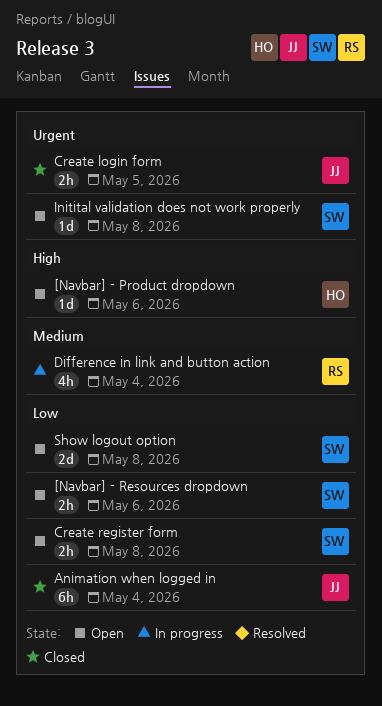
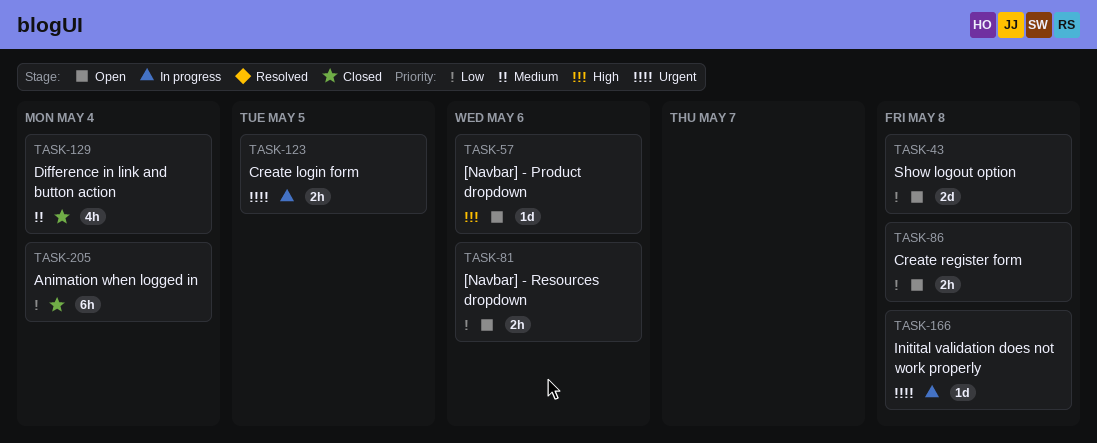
Create login form, status: Closed -> In progress
Difference in link and button action, status: In progress -> Closed
Initital validation does not work properly, status: Open -> In progress

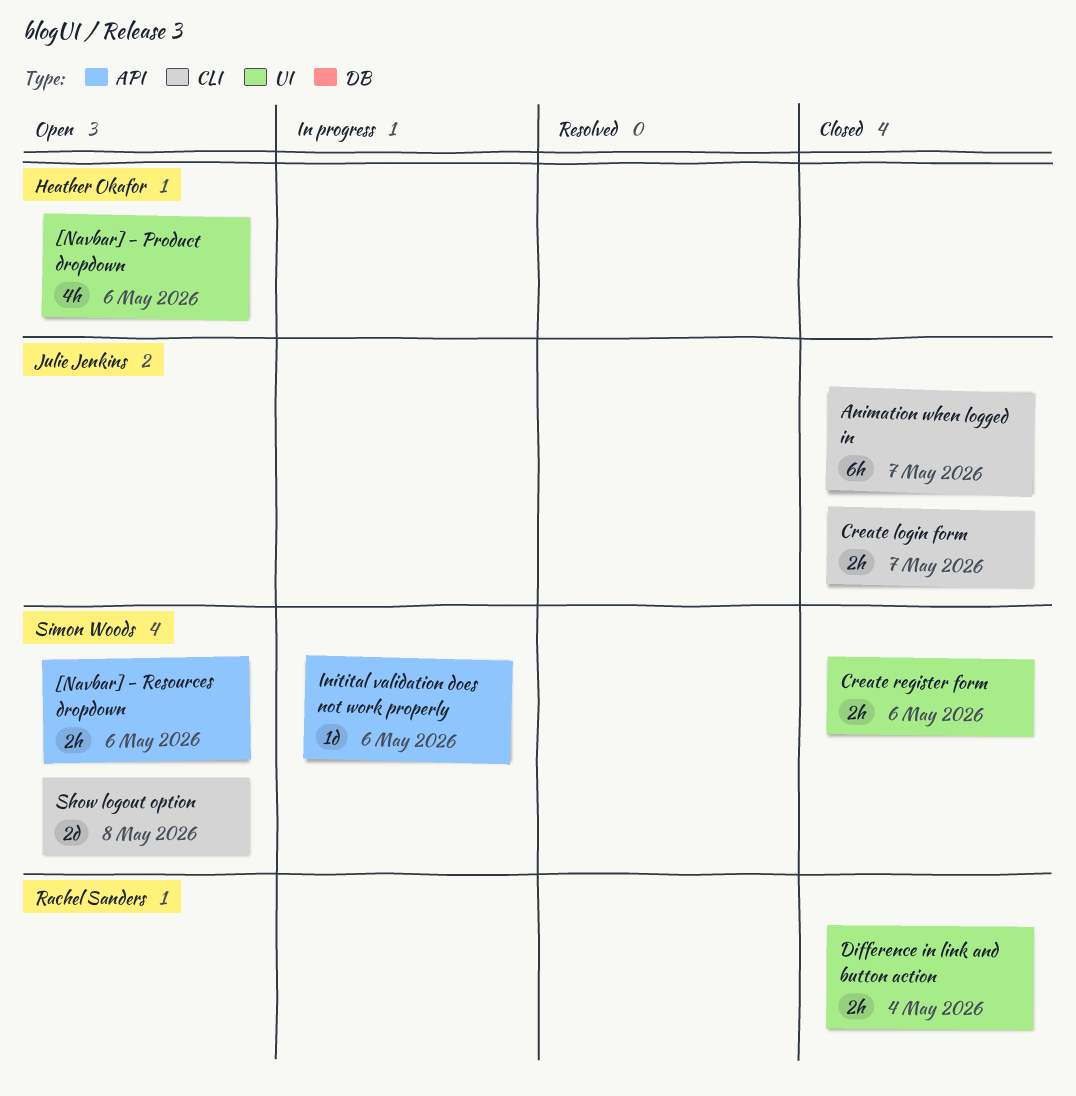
[Navbar] - Product dropdown, estimate: 1d -> 4h
Animation when logged in, due: May 4 -> May 7
Create login form, status: In progress -> Closed
Create login form, due: May 5 -> May 7
Create register form, status: Open -> Closed
Create register form, due: May 8 -> May 6
Difference in link and button action, estimate: 4h -> 2h
Initital validation does not work properly, due: May 8 -> May 6

